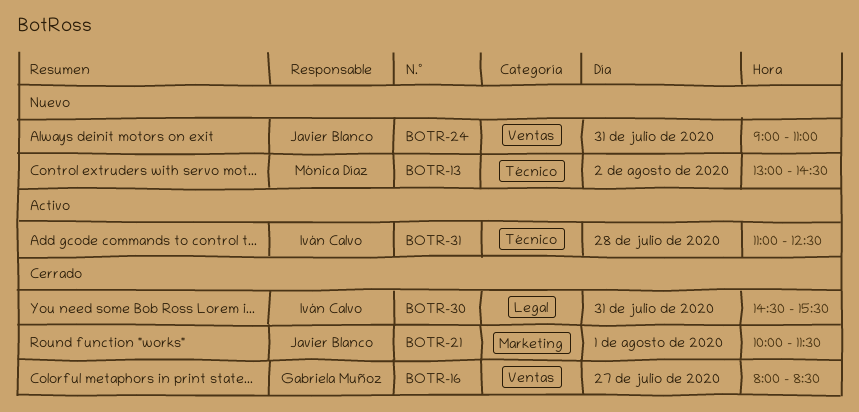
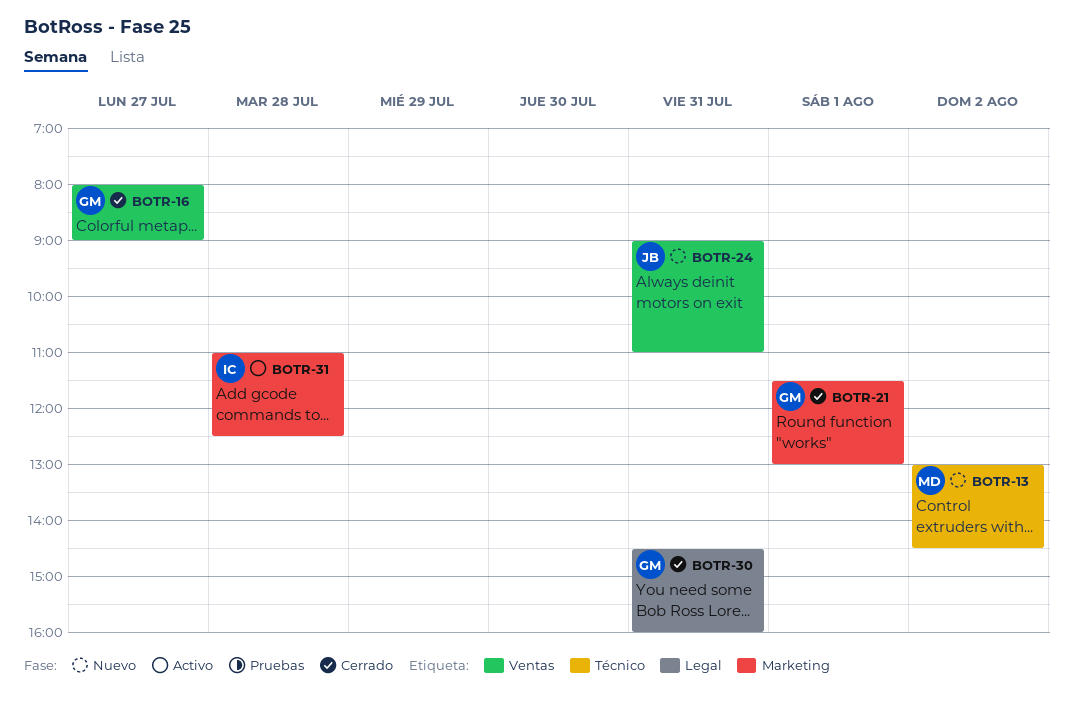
BOTR-16, ends: 08:30 -> 09:00
BOTR-21, owner: Javier Blanco -> Gabriela Muñoz
BOTR-21, begins: 10:00 -> 11:30
BOTR-21, ends: 11:30 -> 13:00
BOTR-30, owner: Iván Calvo -> Gabriela Muñoz
BOTR-30, ends: 15:30 -> 16:00
BOTR-31, label: Técnico -> Marketing

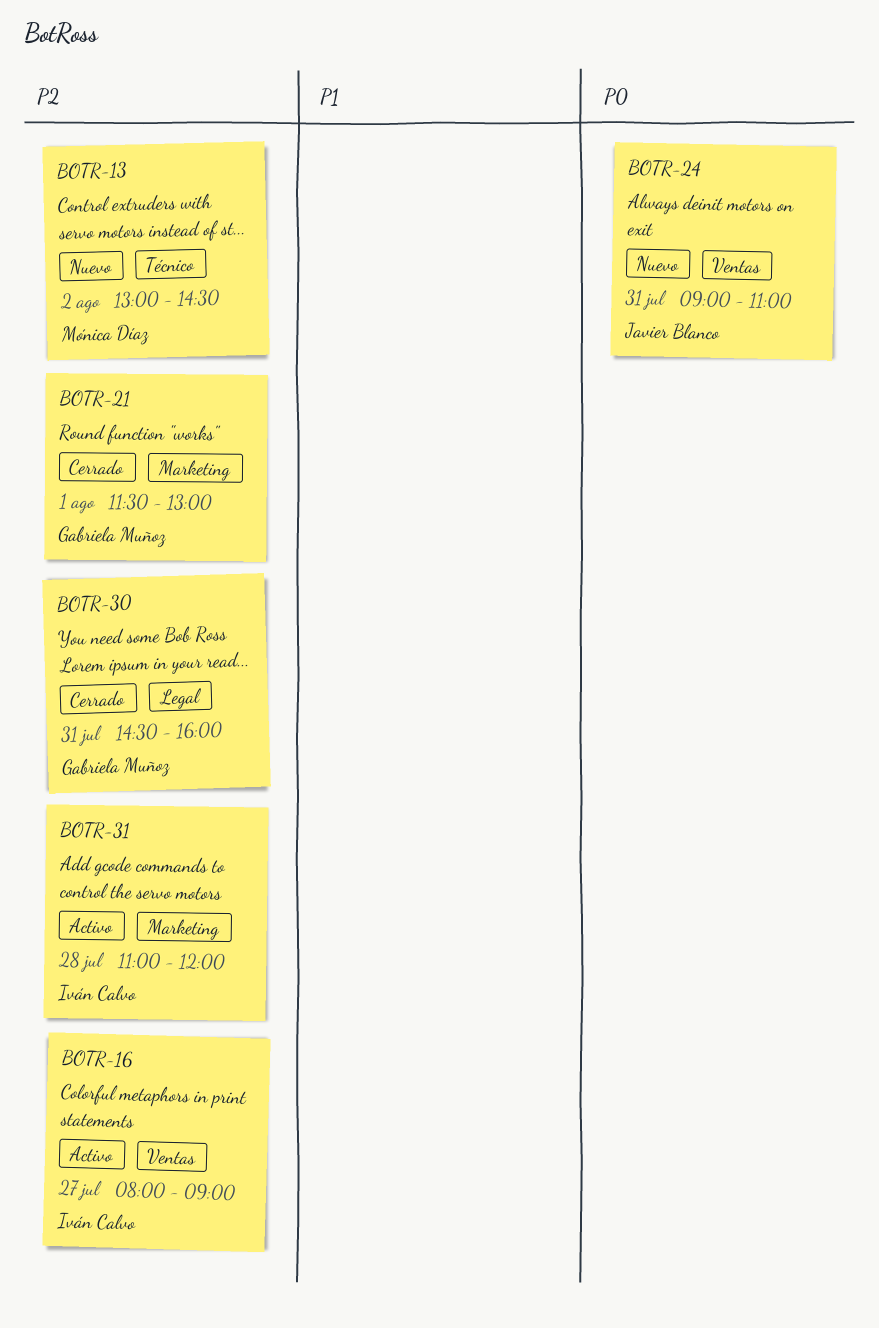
BOTR-16, status: Cerrado -> Activo
BOTR-16, owner: Gabriela Muñoz -> Iván Calvo
BOTR-31, ends: 12:30 -> 12:00

